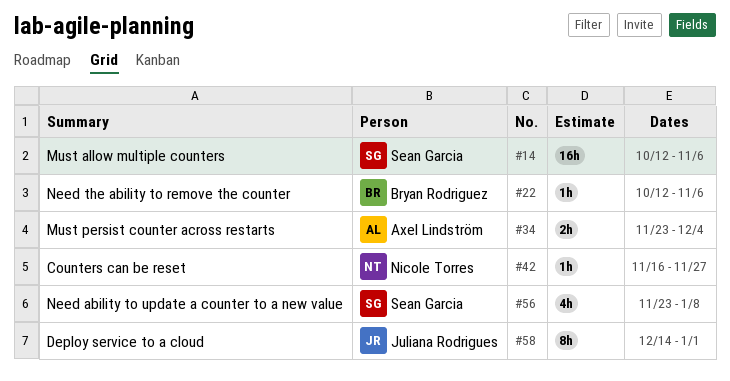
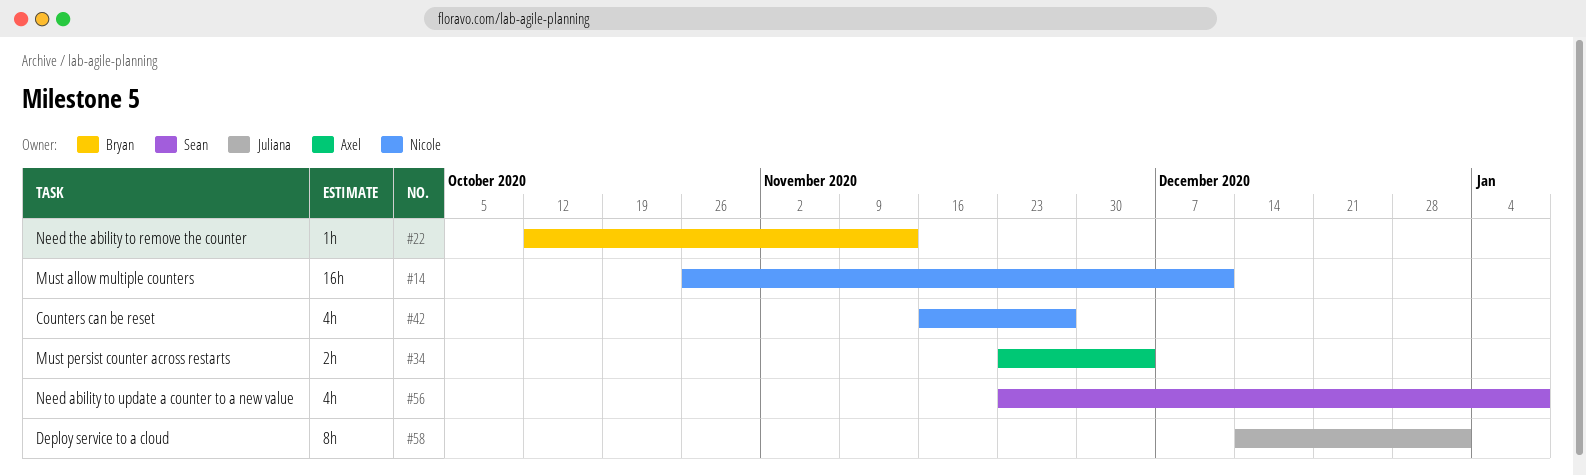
#14, owner: Sean Garcia -> Nicole Torres
#14, start: Oct 12 -> Oct 26
#14, due: Nov 6 -> Dec 11
#22, due: Nov 6 -> Nov 13
#42, estimate: 1h -> 4h

